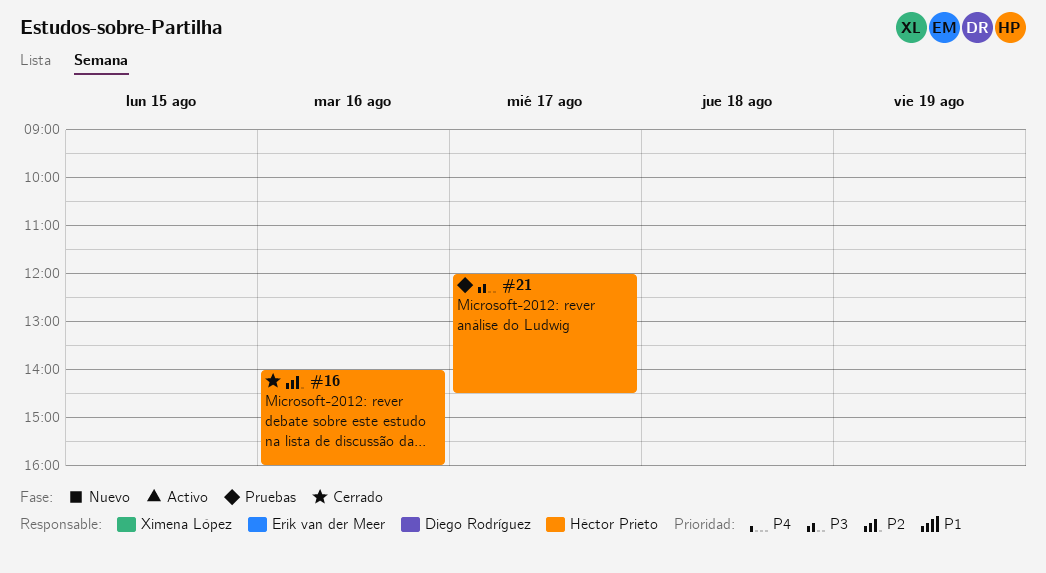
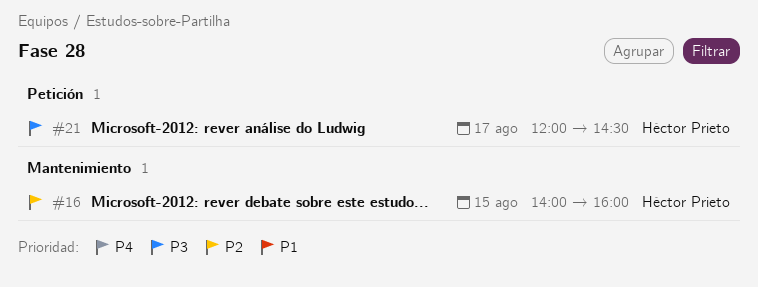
#16, day: Aug 16 -> Aug 15

